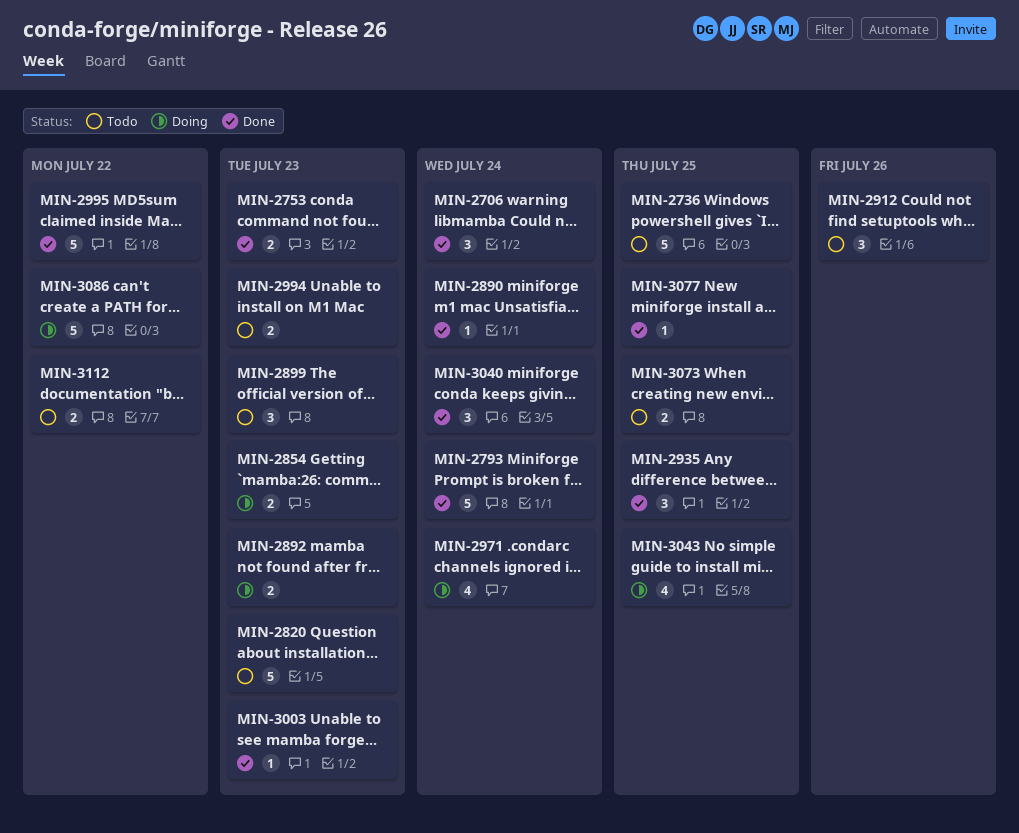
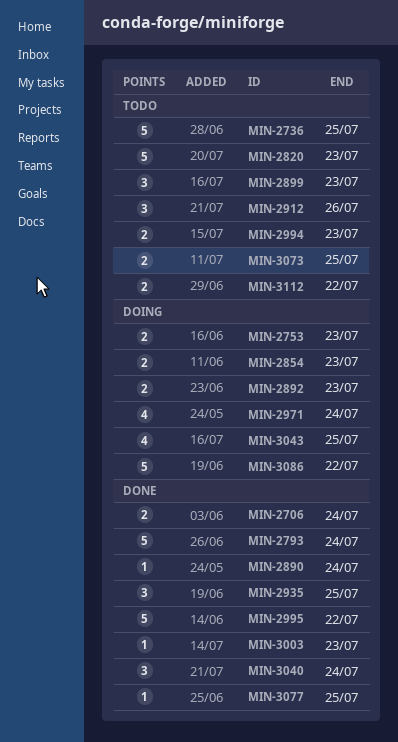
MIN-2706, estimate: 3 -> 2
MIN-2753, status: Done -> Doing

